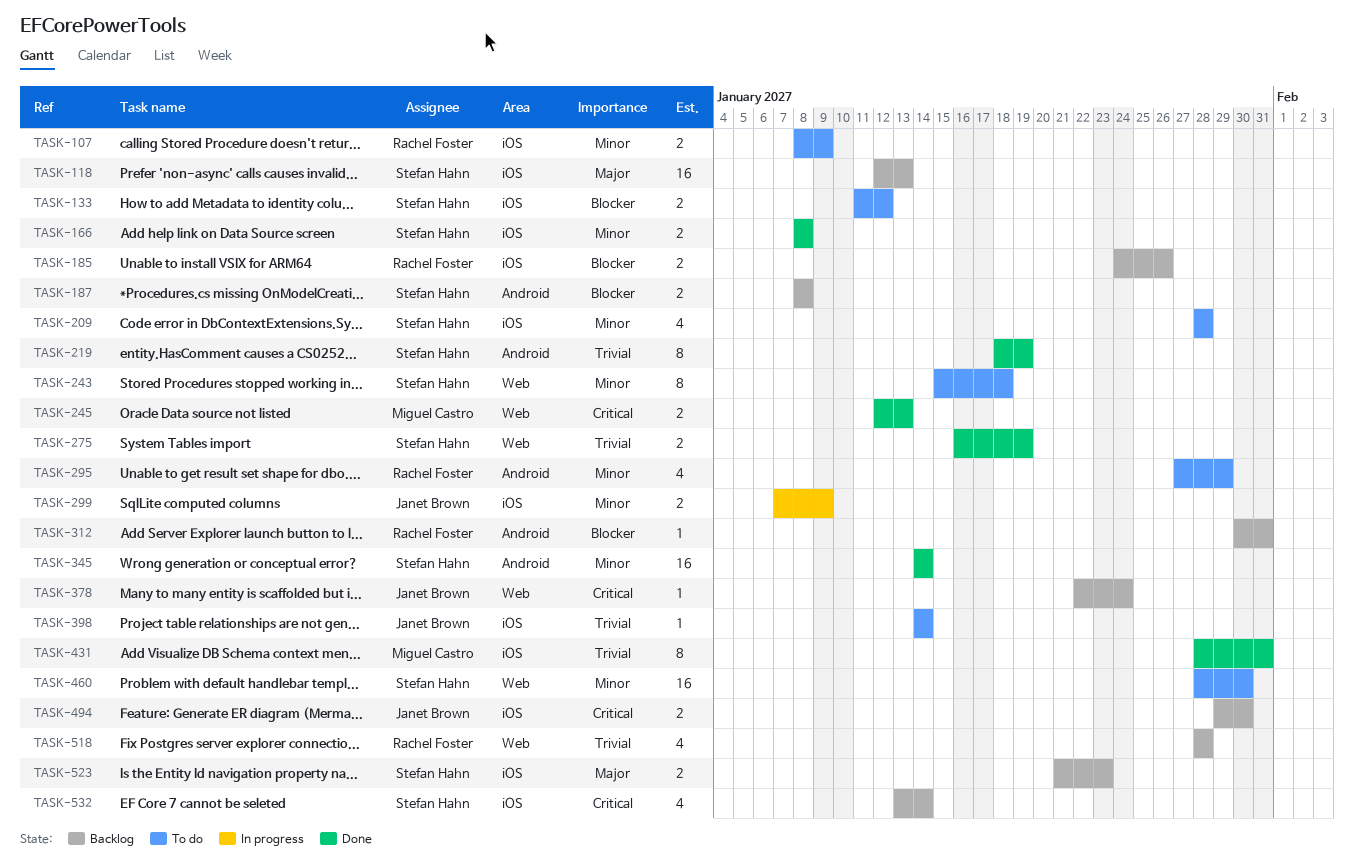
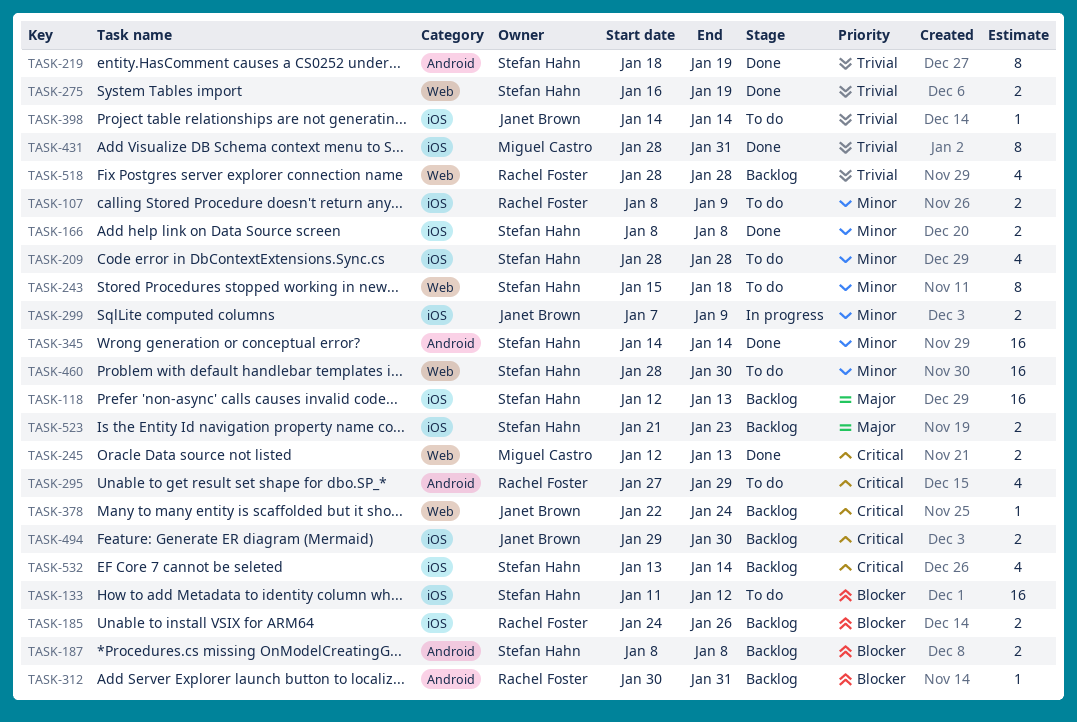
TASK-133, estimate: 2 -> 16
TASK-295, priority: Minor -> Critical

